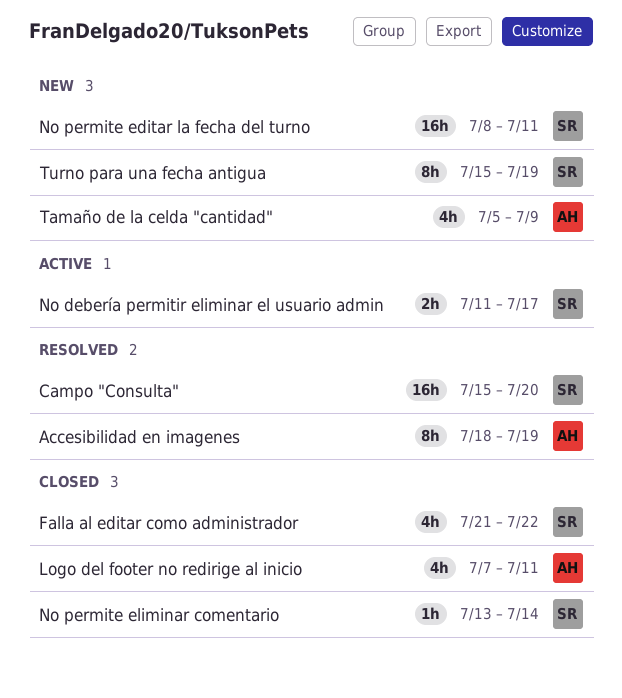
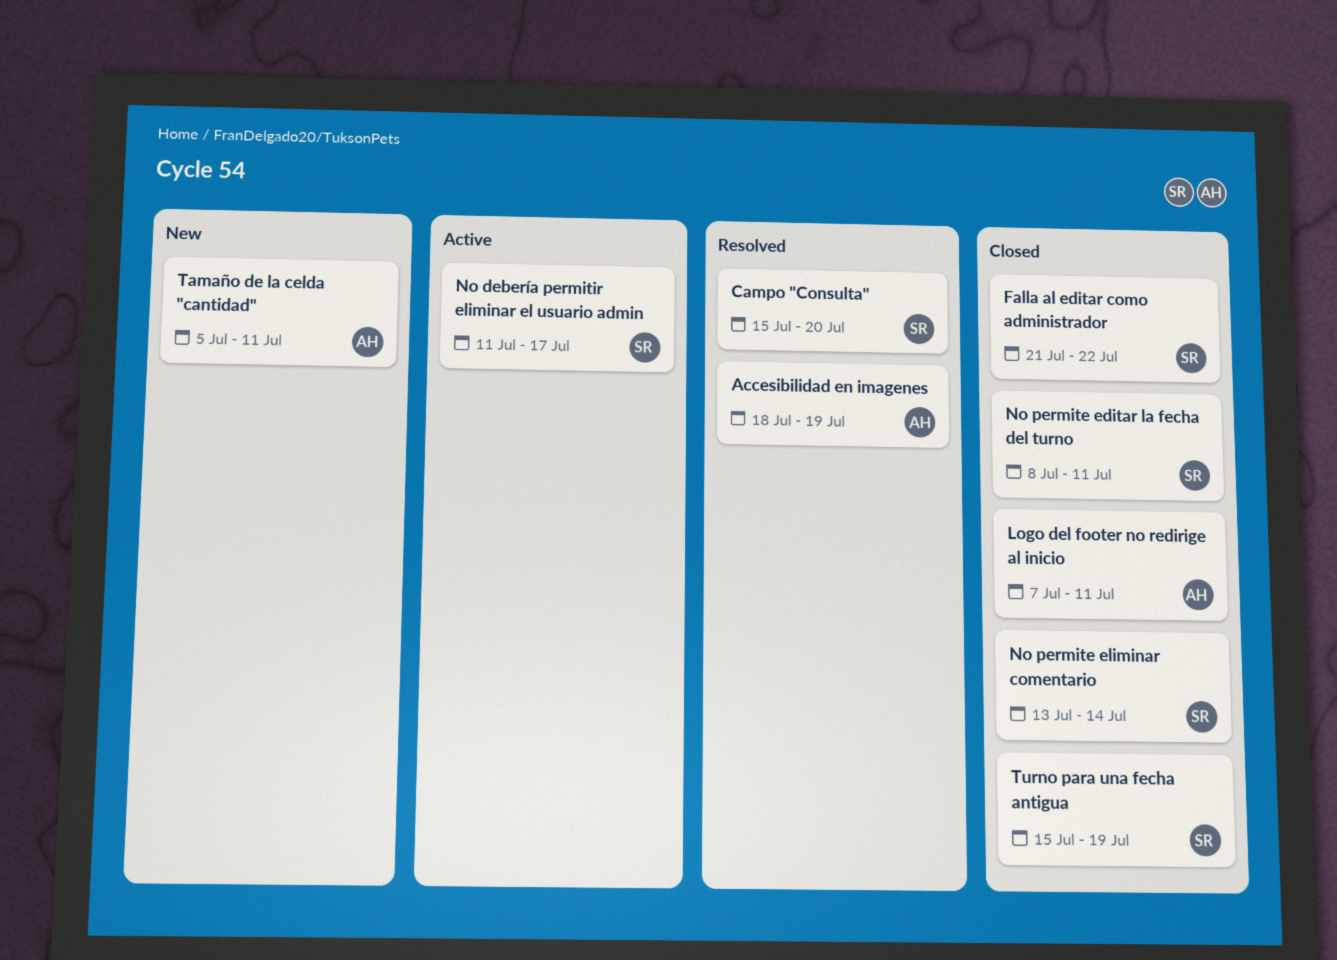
No permite editar la fecha del turno, status: New -> Closed
Tamaño de la celda "cantidad", due: Jul 9 -> Jul 11
Turno para una fecha antigua, status: New -> Closed

